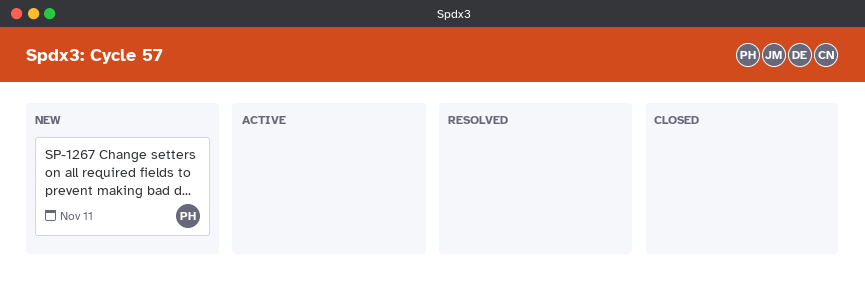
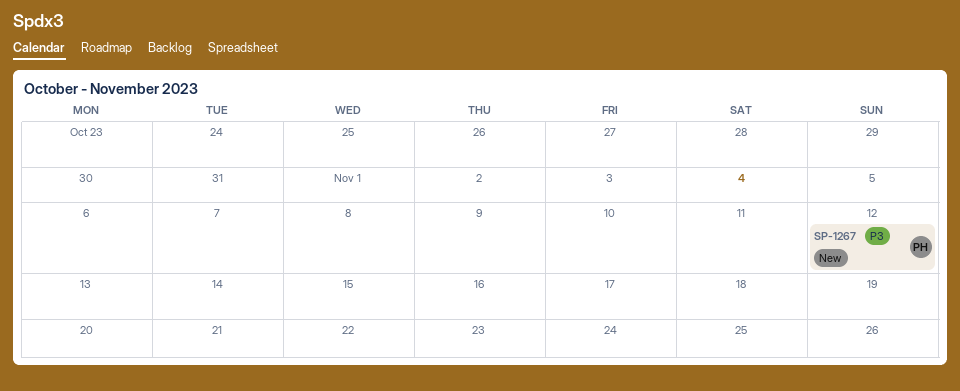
SP-1267, due: Nov 11 -> Nov 12

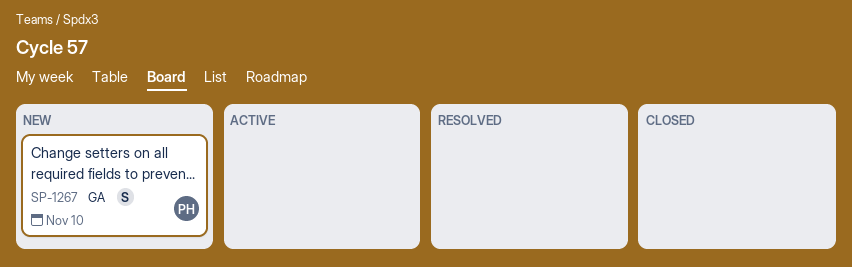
SP-1267, due: Nov 12 -> Nov 10

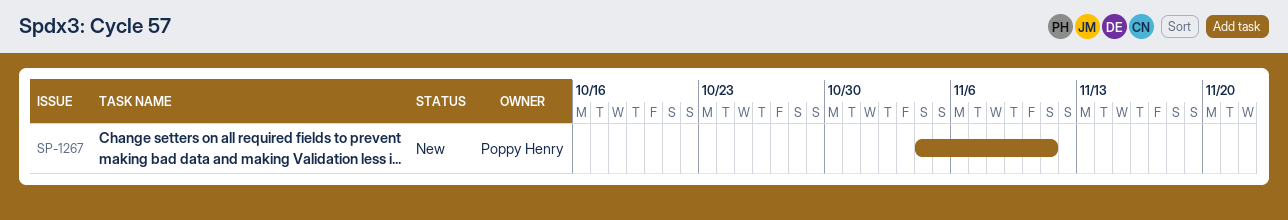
SP-1267, due: Nov 10 -> Nov 11

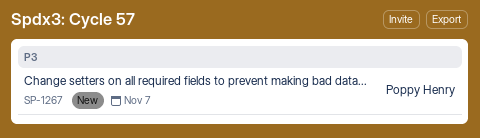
SP-1267, due: Nov 11 -> Nov 7

